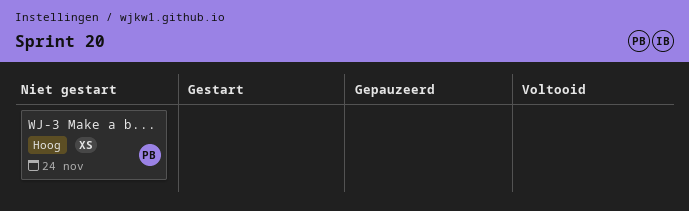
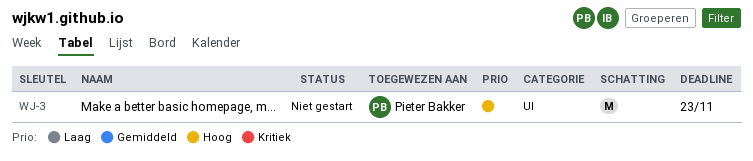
WJ-3, estimate: XS -> M
WJ-3, due: Nov 24 -> Nov 23

